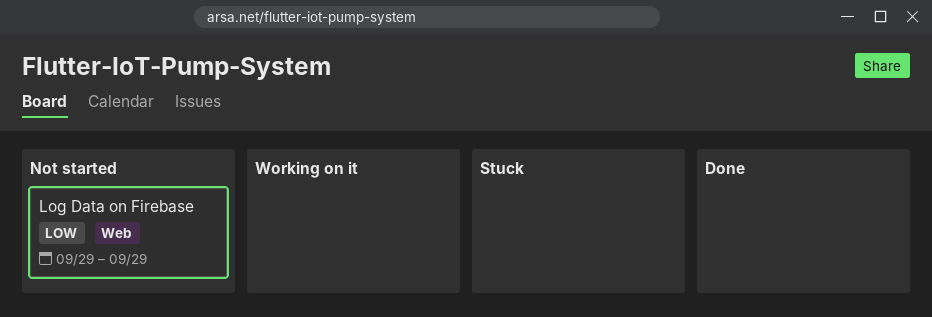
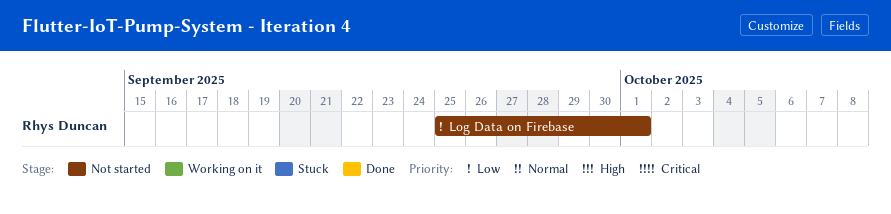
Log Data on Firebase, start: Sep 29 -> Sep 25
Log Data on Firebase, due: Sep 29 -> Oct 1

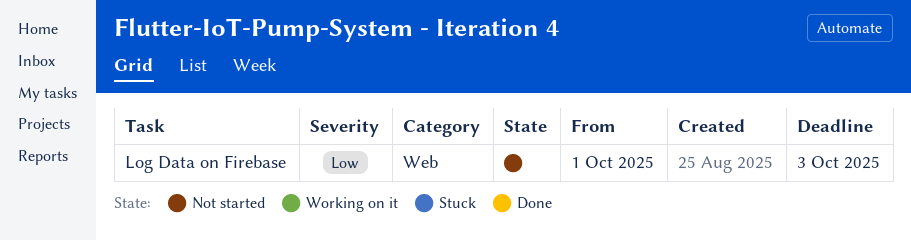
Log Data on Firebase, start: Sep 25 -> Oct 1
Log Data on Firebase, due: Oct 1 -> Oct 3

